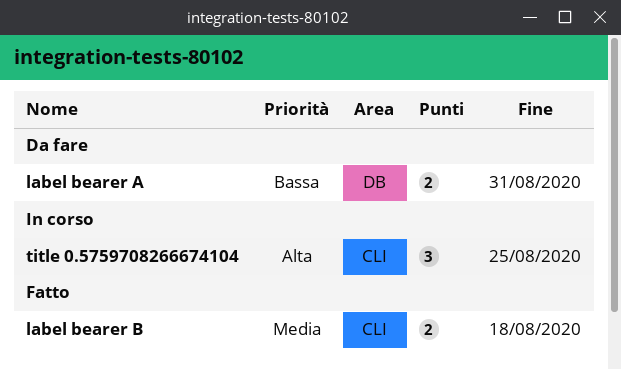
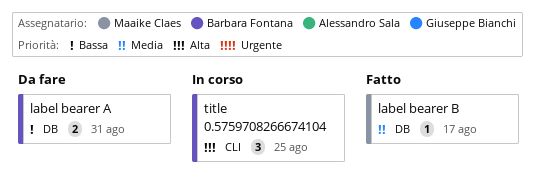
label bearer B, label: CLI -> DB
label bearer B, estimate: 2 -> 1
label bearer B, due: Aug 18 -> Aug 17

